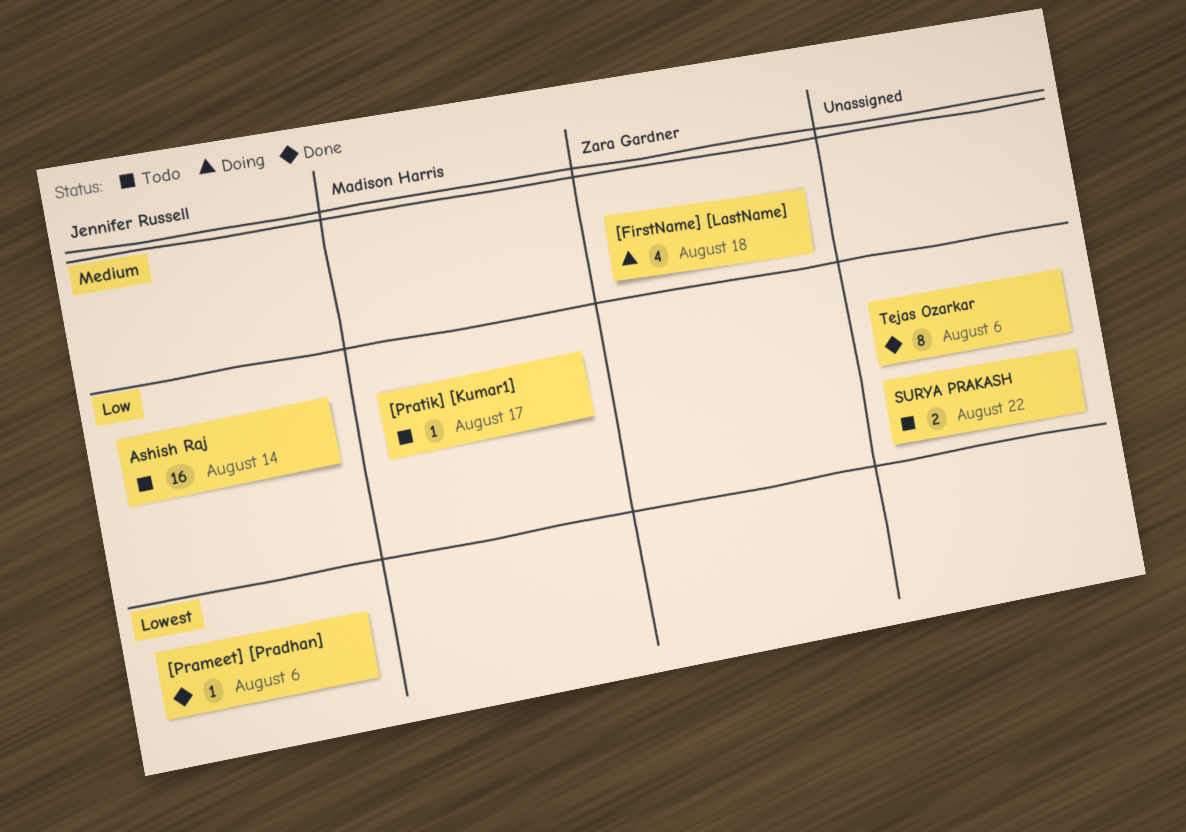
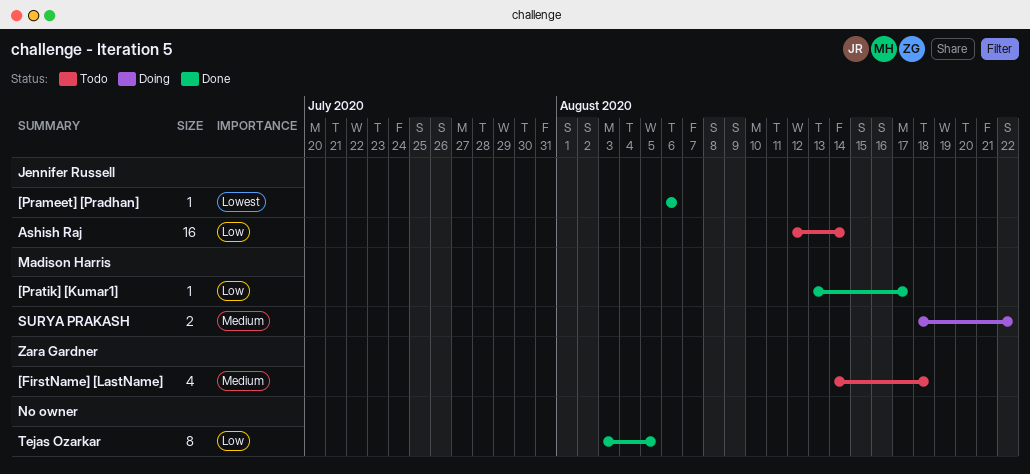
[FirstName] [LastName], status: Doing -> Todo
[Pratik] [Kumar1], status: Todo -> Done
SURYA PRAKASH, status: Todo -> Doing
SURYA PRAKASH, owner: none -> Madison Harris
SURYA PRAKASH, priority: Low -> Medium
Tejas Ozarkar, due: Aug 6 -> Aug 5

